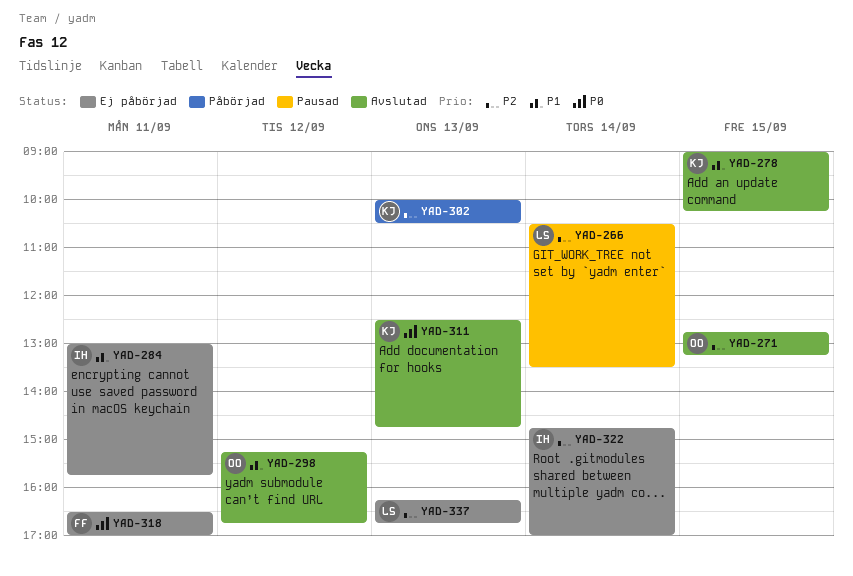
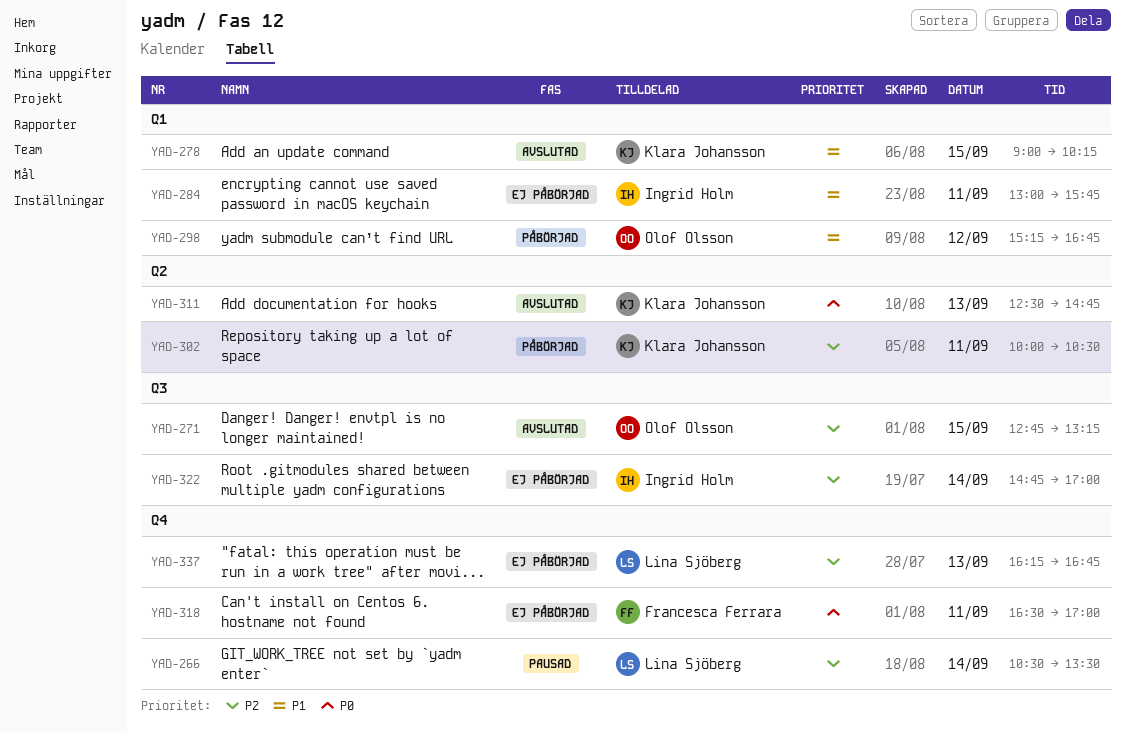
YAD-298, status: Avslutad -> Påbörjad
YAD-302, day: Sep 13 -> Sep 11

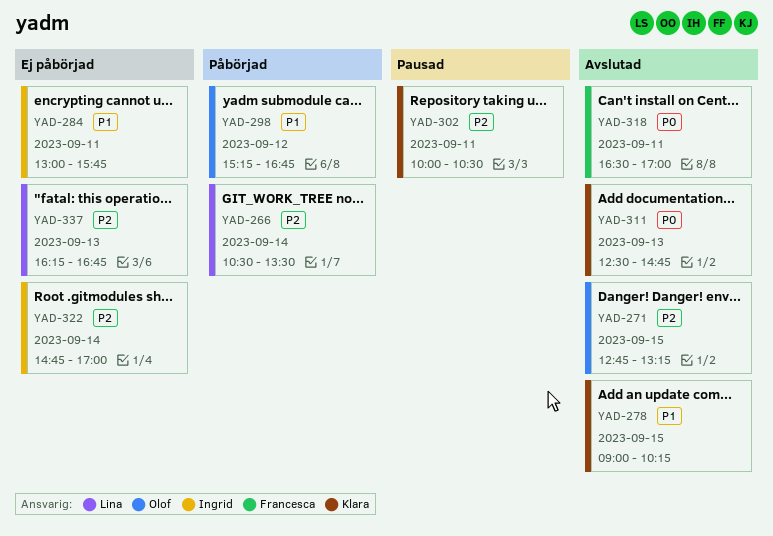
YAD-266, status: Pausad -> Påbörjad
YAD-302, status: Påbörjad -> Pausad
YAD-318, status: Ej påbörjad -> Avslutad

